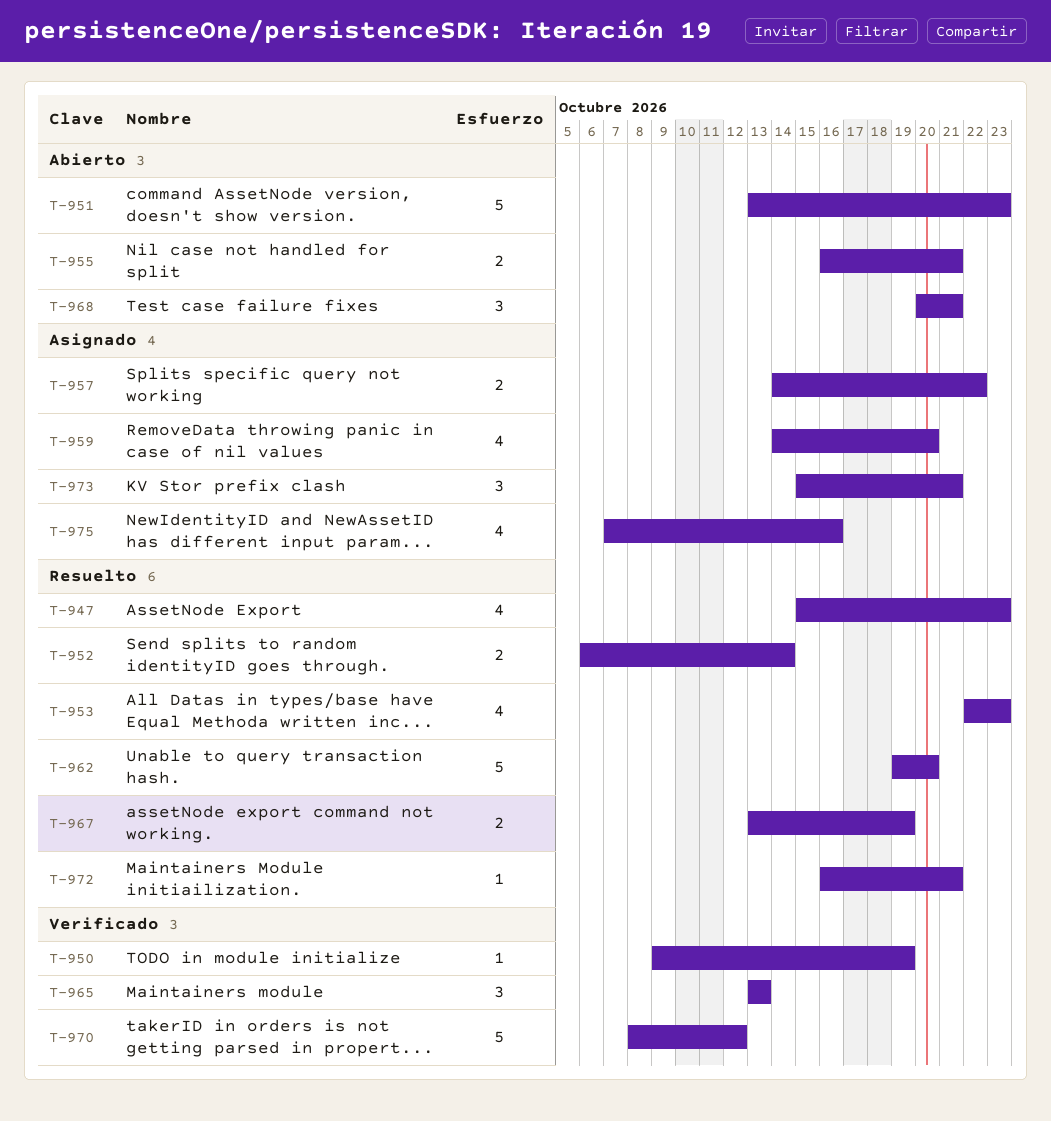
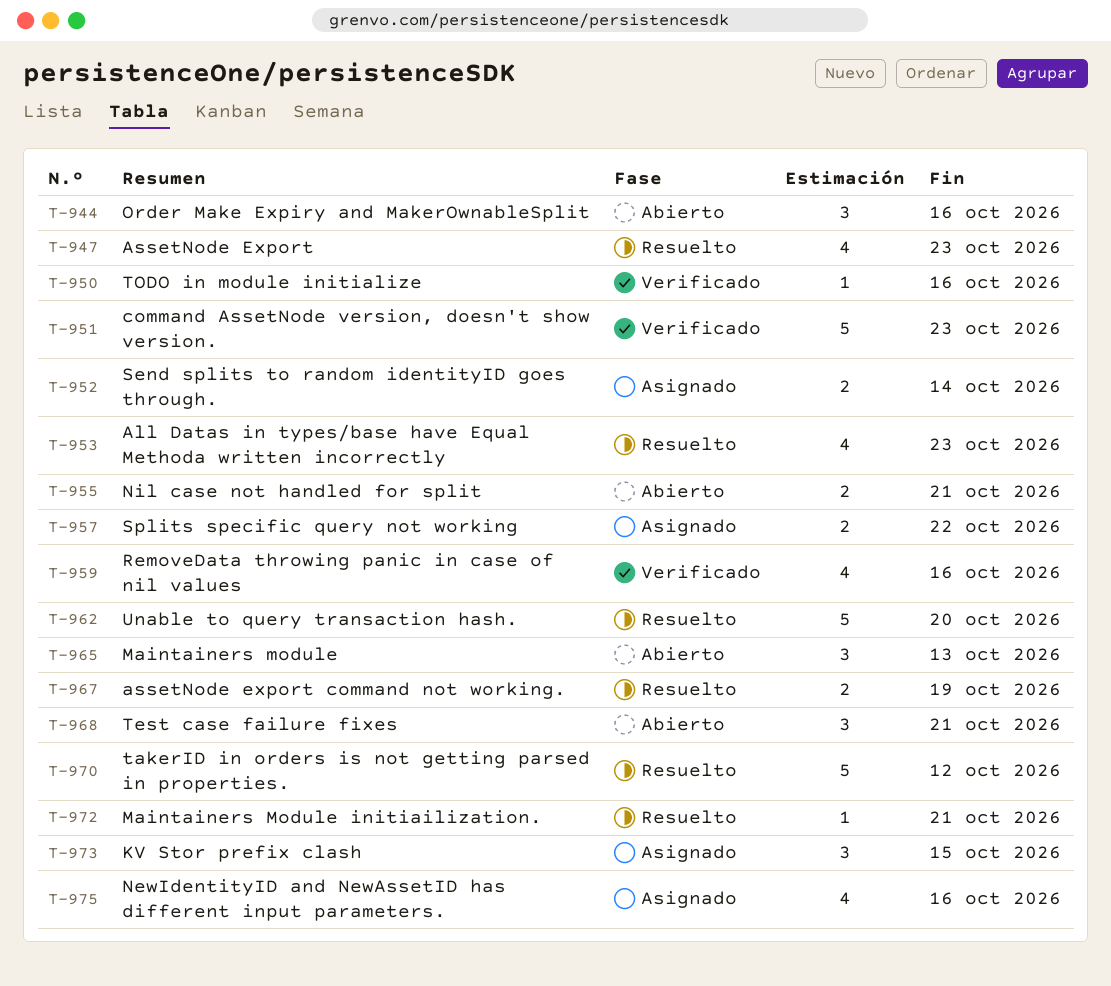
T-944: none -> present
T-950, due: Oct 19 -> Oct 16
T-951, status: Abierto -> Verificado
T-952, status: Resuelto -> Asignado
T-959, status: Asignado -> Verificado
T-959, due: Oct 20 -> Oct 16
T-965, status: Verificado -> Abierto
T-970, status: Verificado -> Resuelto
T-973, due: Oct 21 -> Oct 15

